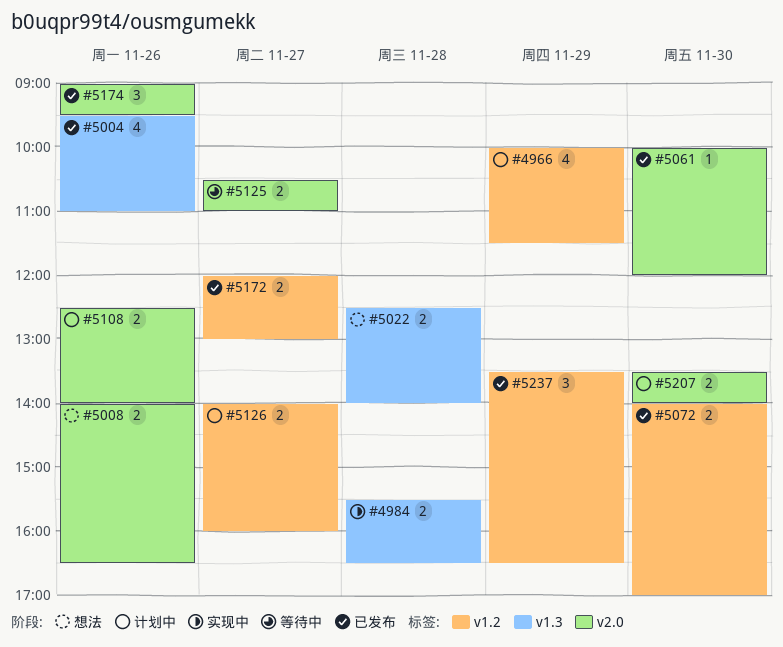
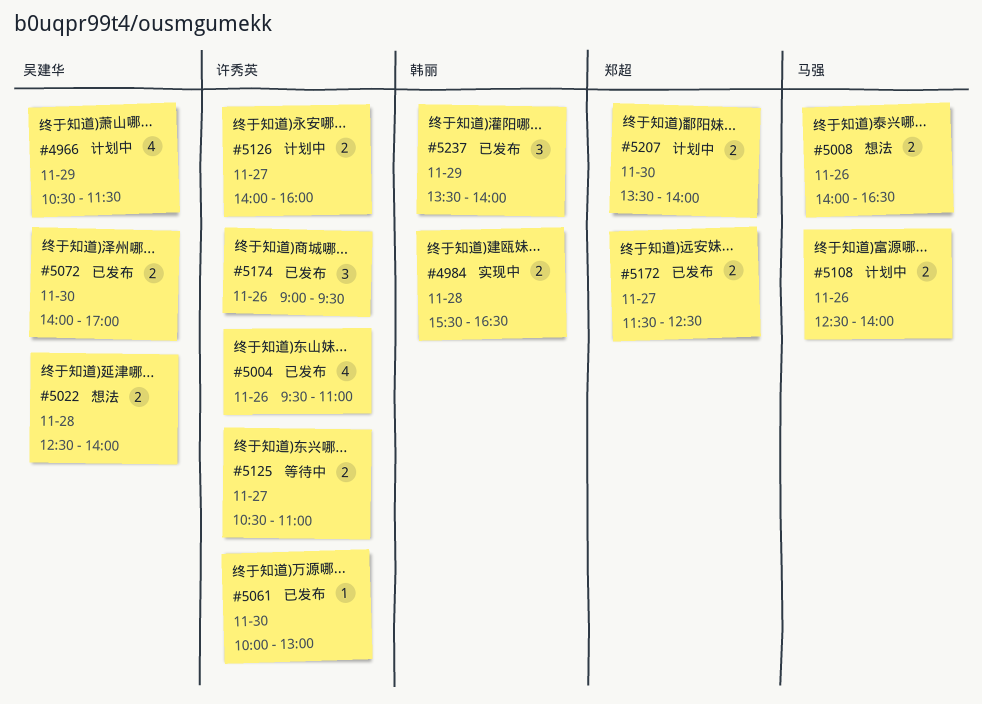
#4966, begins: 10:00 -> 10:30
#5061, ends: 12:00 -> 13:00
#5172, begins: 12:00 -> 11:30
#5172, ends: 13:00 -> 12:30
#5237, ends: 16:30 -> 14:00

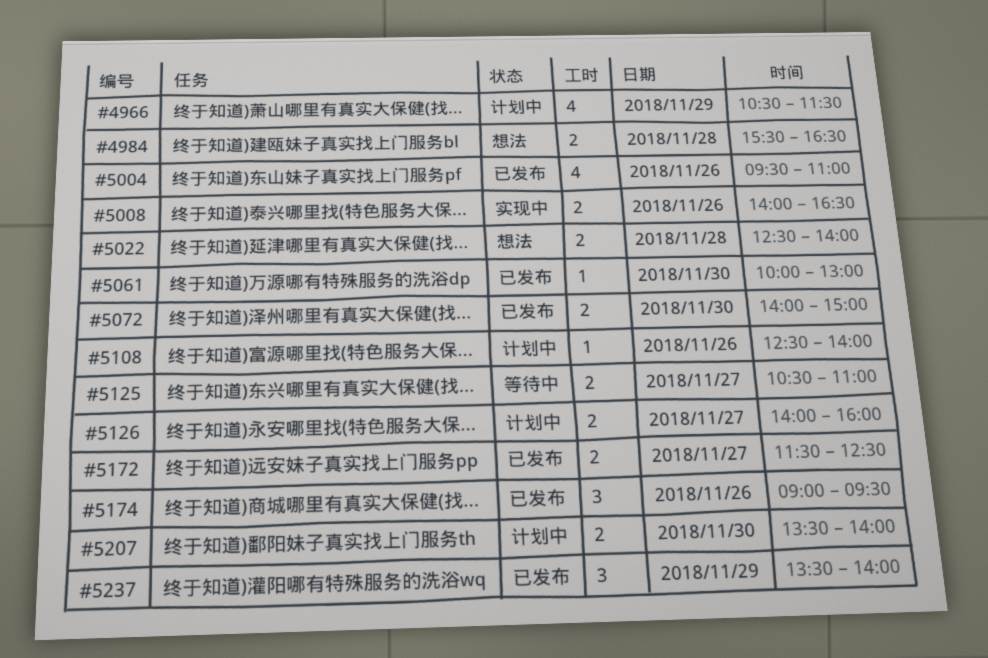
#4984, status: 实现中 -> 想法
#5008, status: 想法 -> 实现中
#5072, ends: 17:00 -> 15:00
#5108, estimate: 2 -> 1

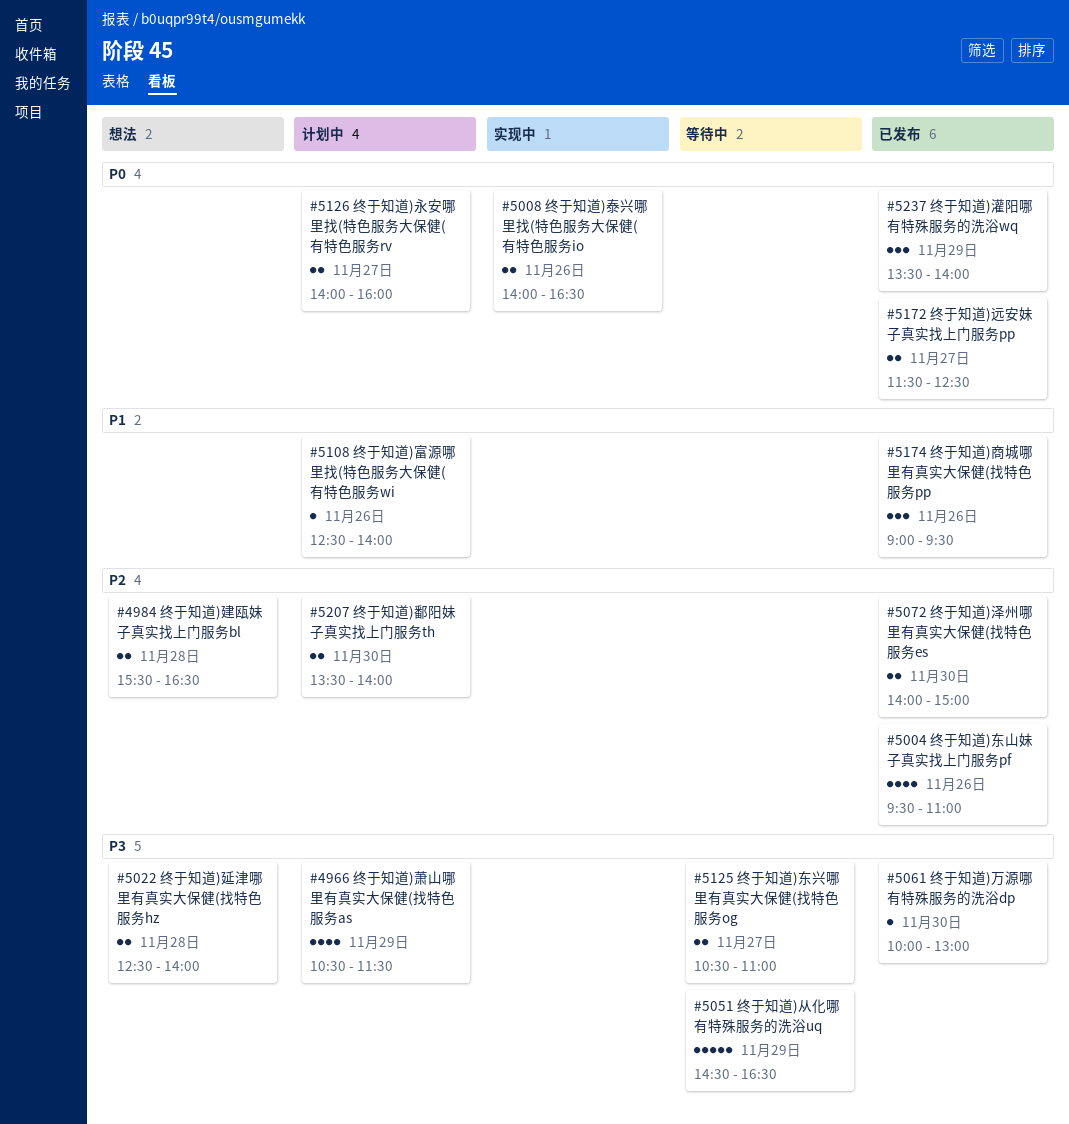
#5051: none -> present

